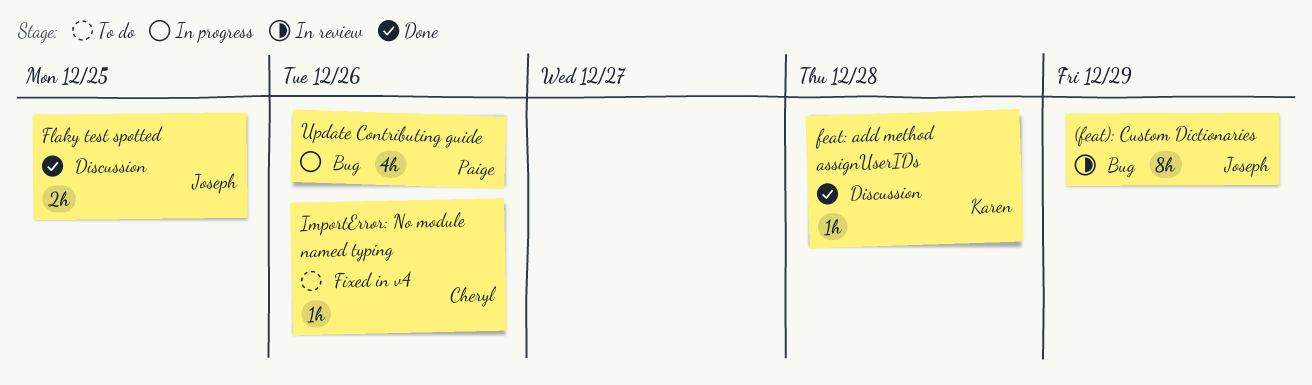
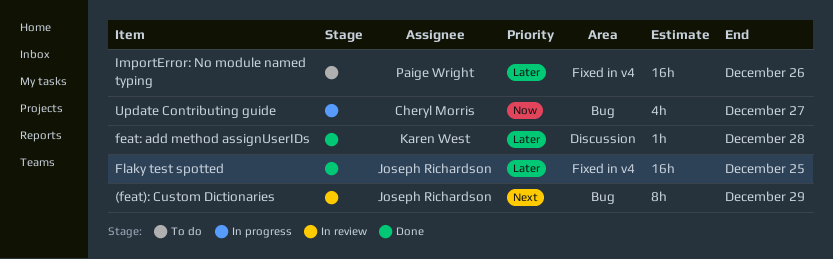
Flaky test spotted, label: Discussion -> Fixed in v4
Flaky test spotted, estimate: 2h -> 16h
ImportError: No module named typing, owner: Cheryl Morris -> Paige Wright
ImportError: No module named typing, estimate: 1h -> 16h
Update Contributing guide, owner: Paige Wright -> Cheryl Morris
Update Contributing guide, due: Dec 26 -> Dec 27

